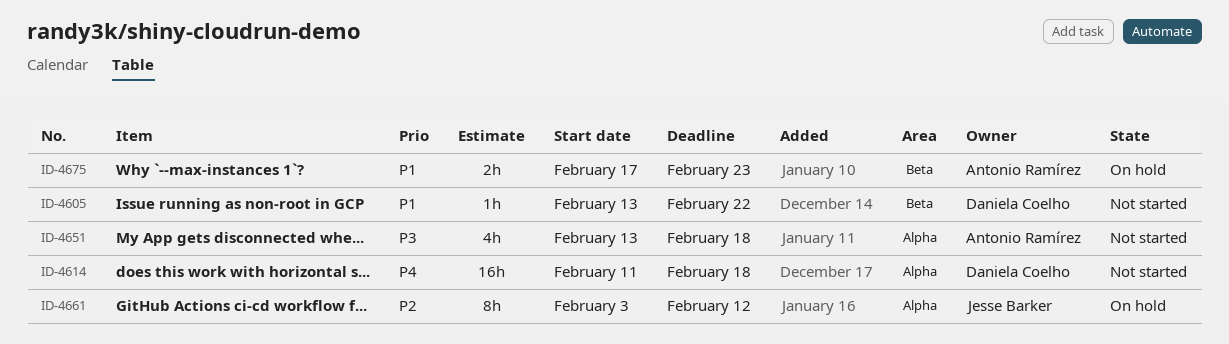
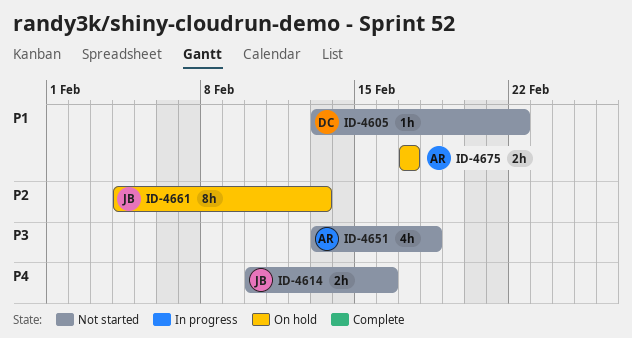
ID-4614, owner: Daniela Coelho -> Jesse Barker
ID-4614, estimate: 16h -> 2h
ID-4614, start: Feb 11 -> Feb 10
ID-4614, due: Feb 18 -> Feb 16
ID-4661, start: Feb 3 -> Feb 4
ID-4661, due: Feb 12 -> Feb 13
ID-4675, due: Feb 23 -> Feb 17

